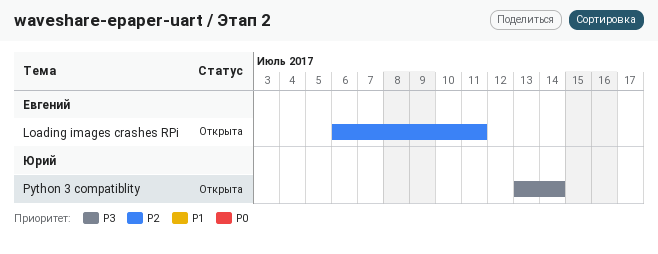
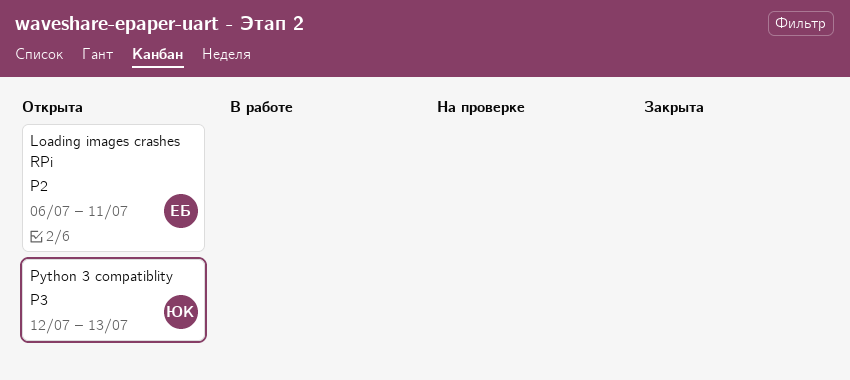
Python 3 compatiblity, start: Jul 13 -> Jul 12
Python 3 compatiblity, due: Jul 14 -> Jul 13

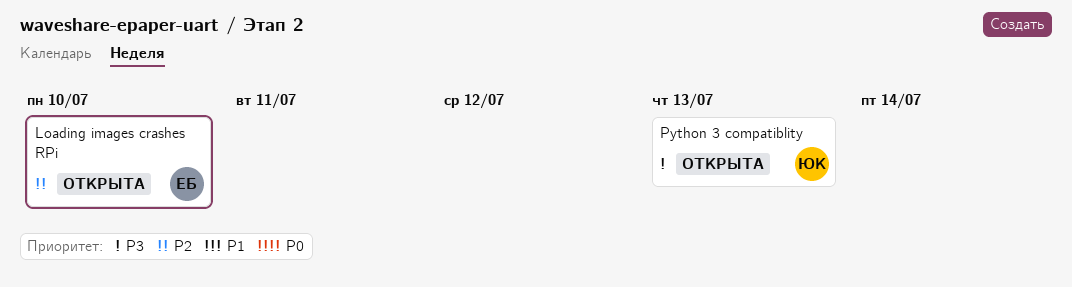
Loading images crashes RPi, due: Jul 11 -> Jul 10

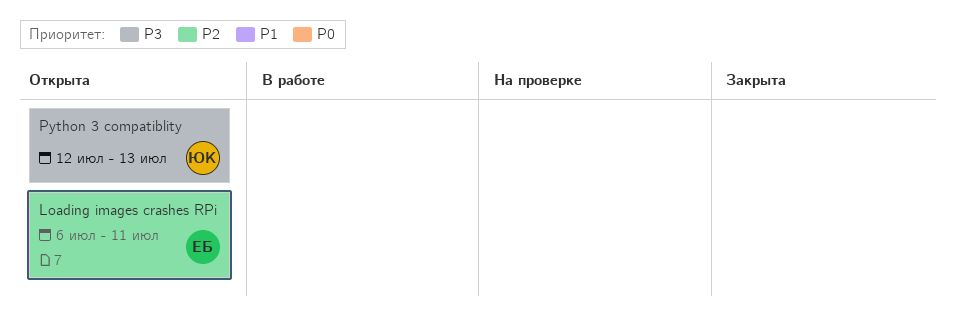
Loading images crashes RPi, due: Jul 10 -> Jul 11

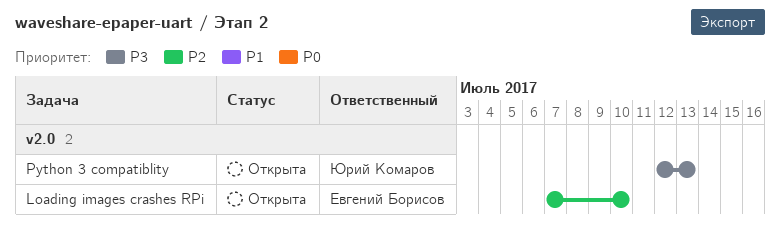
Loading images crashes RPi, start: Jul 6 -> Jul 7
Loading images crashes RPi, due: Jul 11 -> Jul 10

